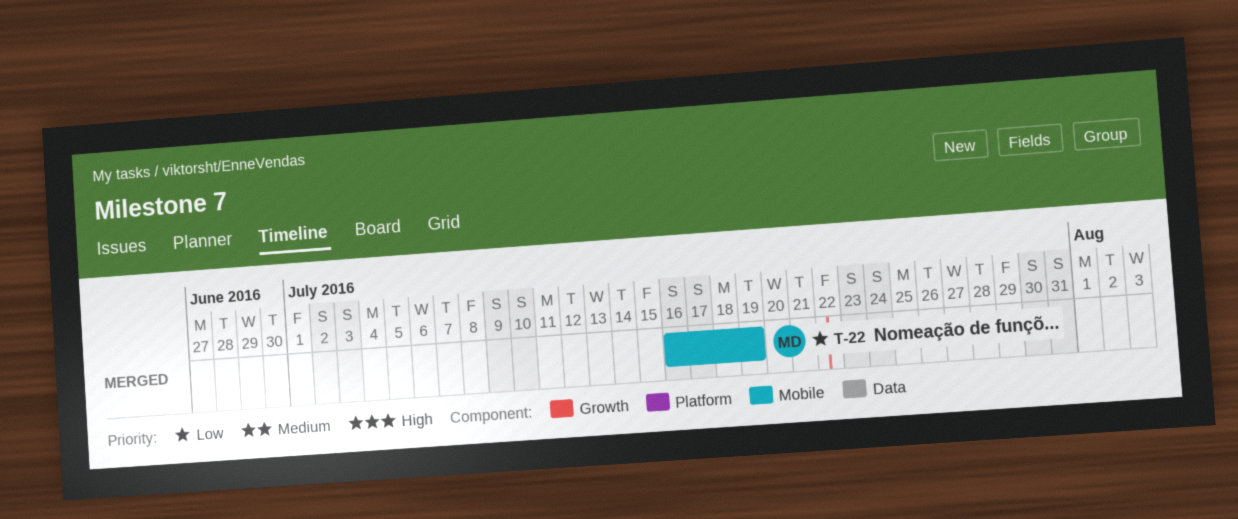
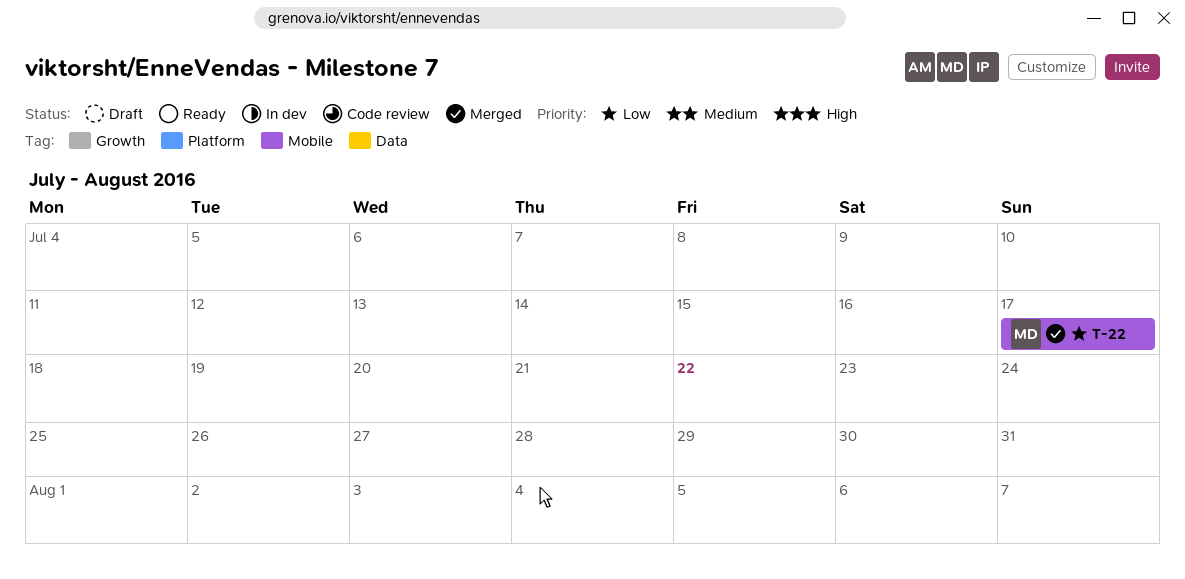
T-22, start: Jul 16 -> Jul 17
T-22, due: Jul 19 -> Jul 17

